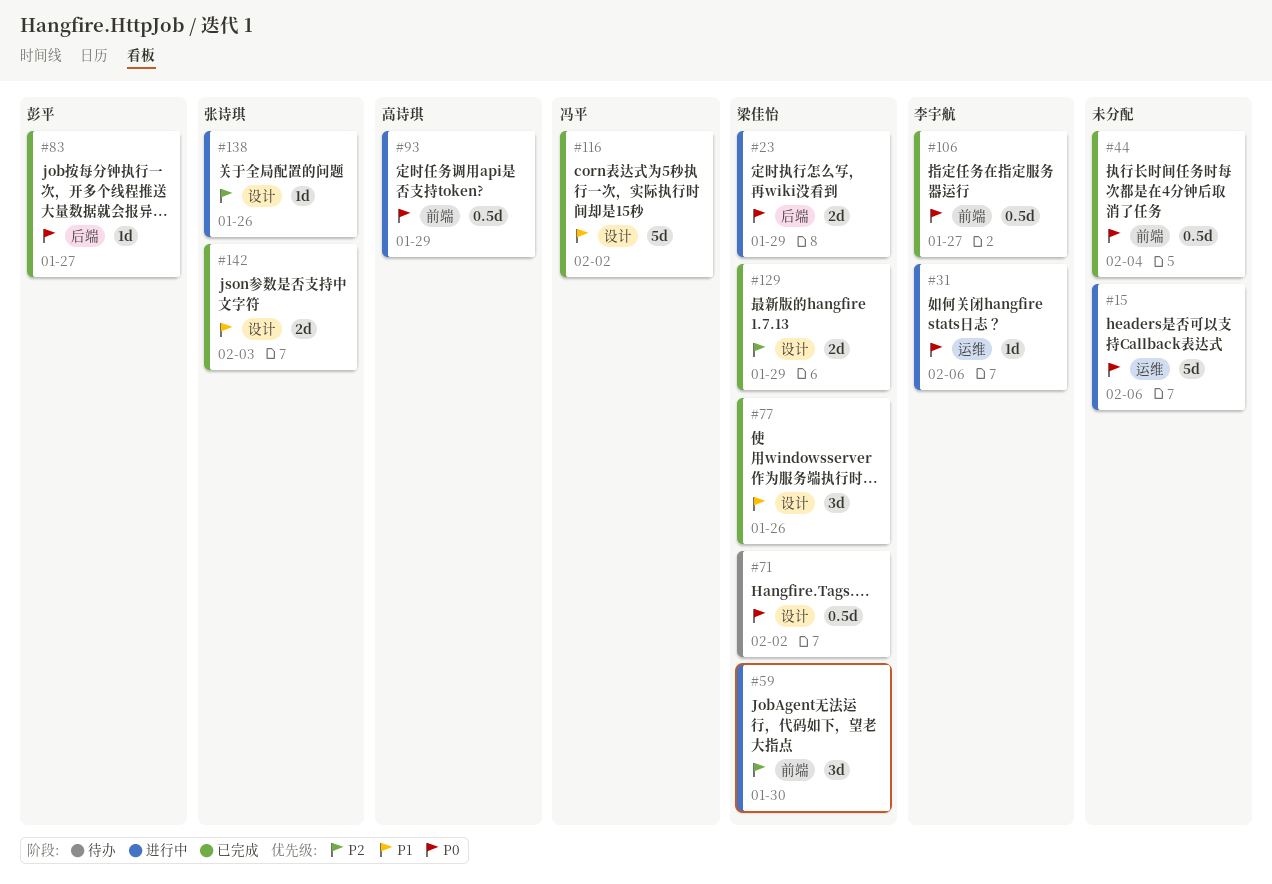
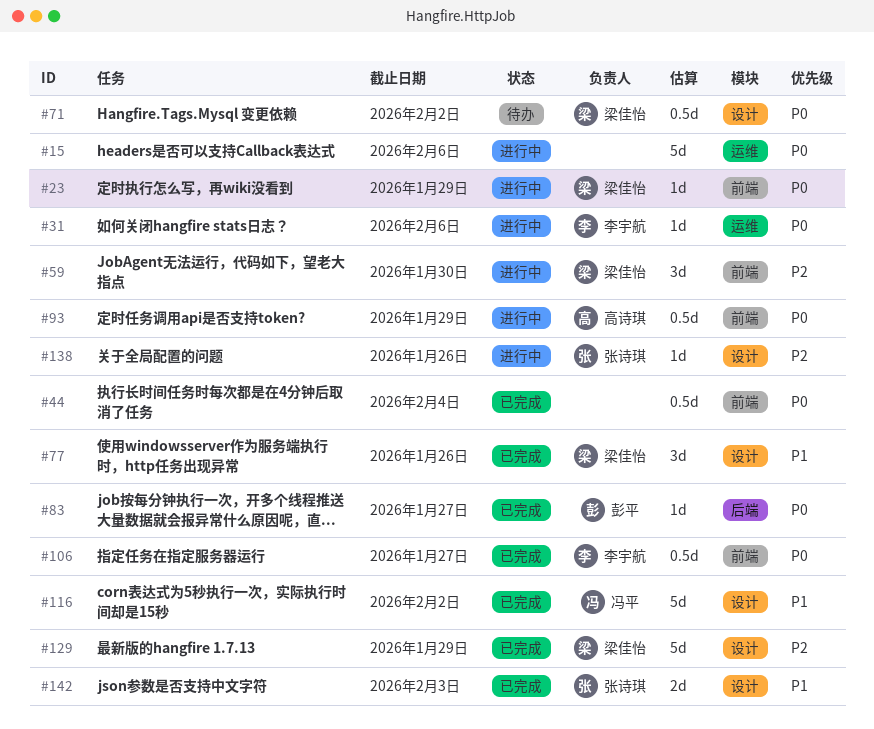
#23, label: 后端 -> 前端
#23, estimate: 2d -> 1d
#129, estimate: 2d -> 5d

